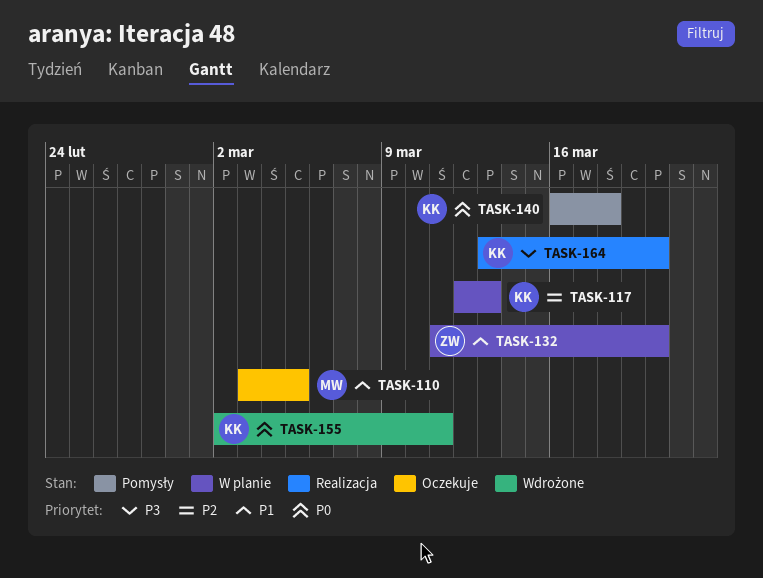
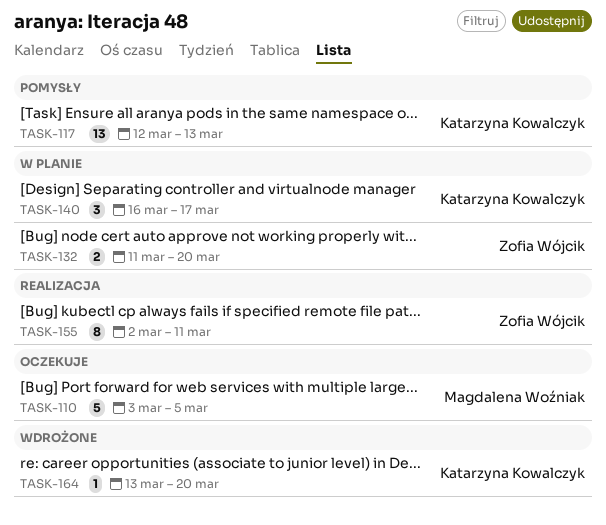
TASK-117, status: W planie -> Pomysły
TASK-140, status: Pomysły -> W planie
TASK-140, due: Mar 18 -> Mar 17
TASK-155, status: Wdrożone -> Realizacja
TASK-155, owner: Katarzyna Kowalczyk -> Zofia Wójcik
TASK-164, status: Realizacja -> Wdrożone

